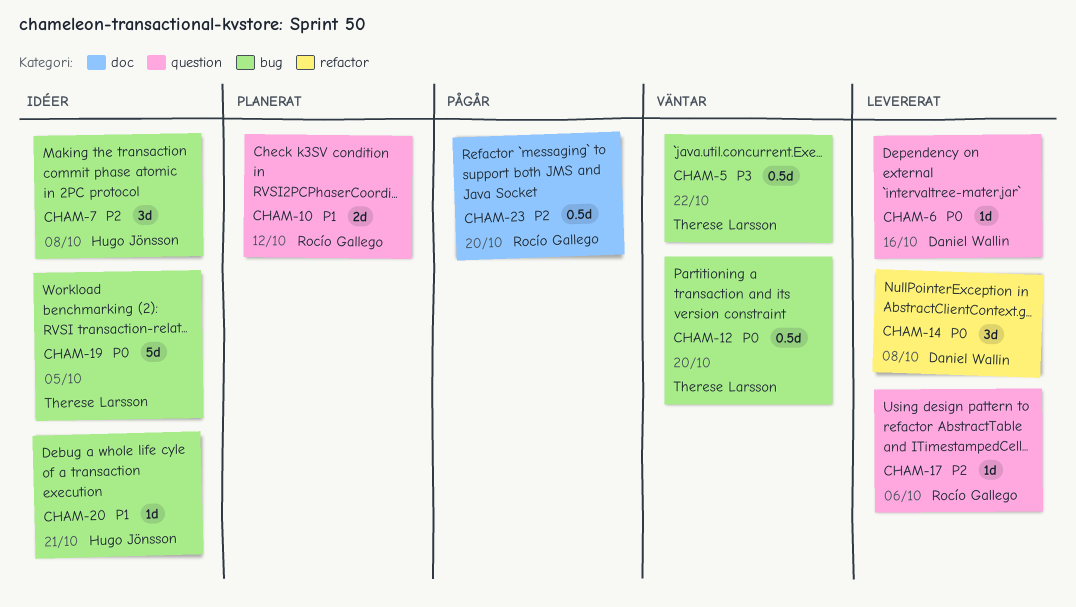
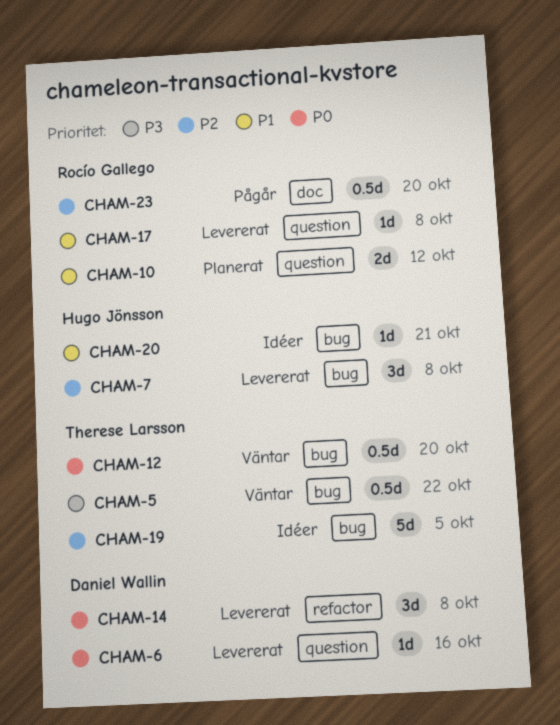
CHAM-7, status: Idéer -> Levererat
CHAM-17, priority: P2 -> P1
CHAM-17, due: Oct 6 -> Oct 8
CHAM-19, priority: P0 -> P2

